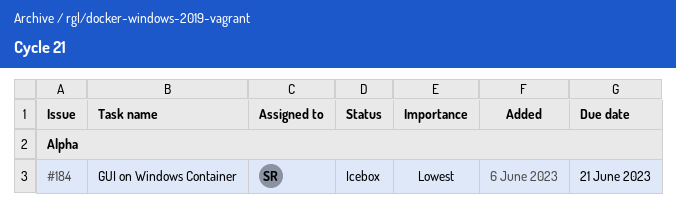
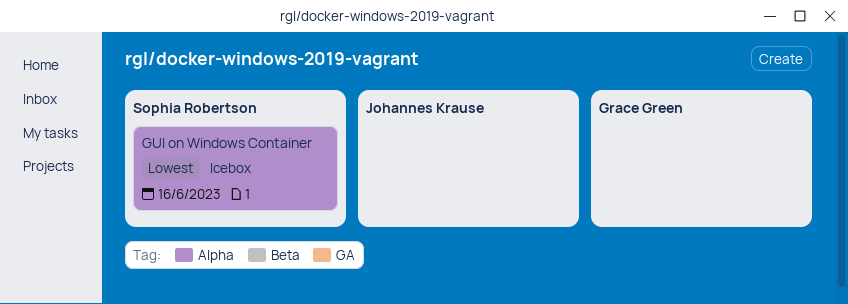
GUI on Windows Container, due: Jun 21 -> Jun 16

